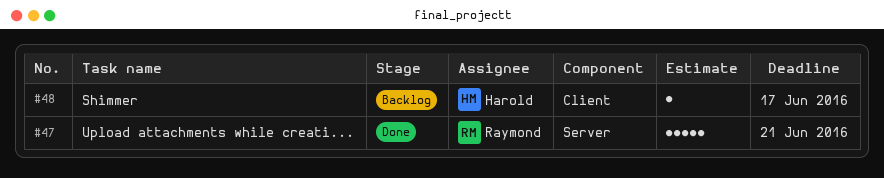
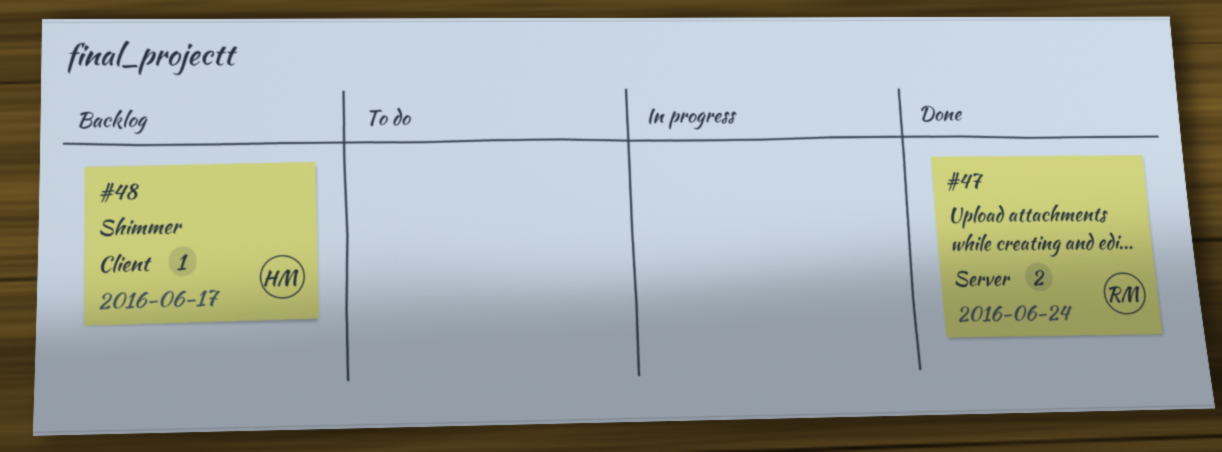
#47, estimate: 5 -> 2
#47, due: Jun 21 -> Jun 24

